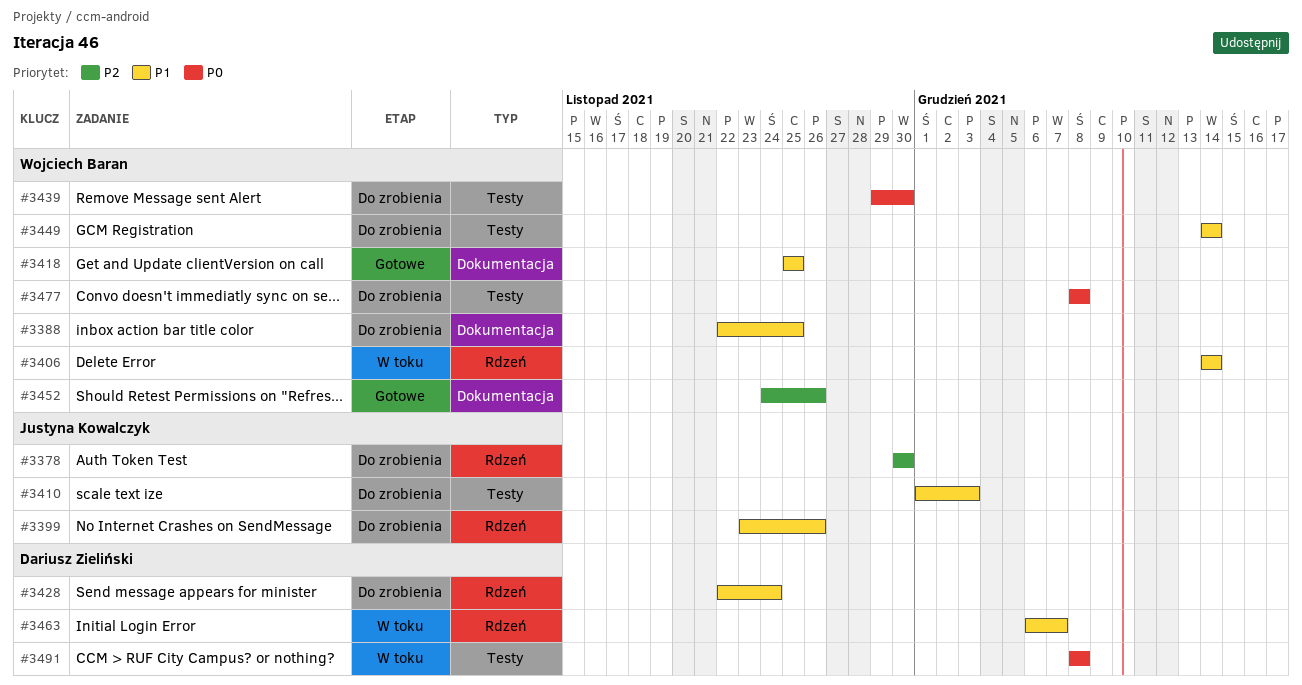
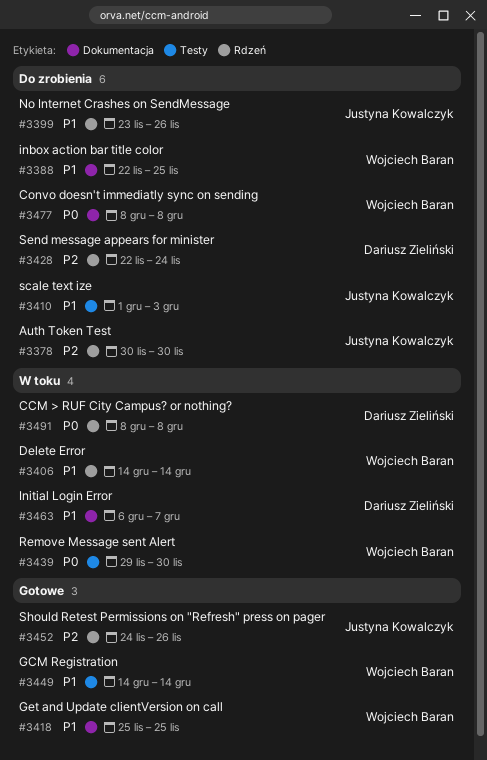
#3428, priority: P1 -> P2
#3439, status: Do zrobienia -> W toku
#3449, status: Do zrobienia -> Gotowe
#3452, owner: Wojciech Baran -> Justyna Kowalczyk
#3452, label: Dokumentacja -> Rdzeń
#3463, label: Rdzeń -> Dokumentacja
#3477, label: Testy -> Dokumentacja
#3491, label: Testy -> Rdzeń

